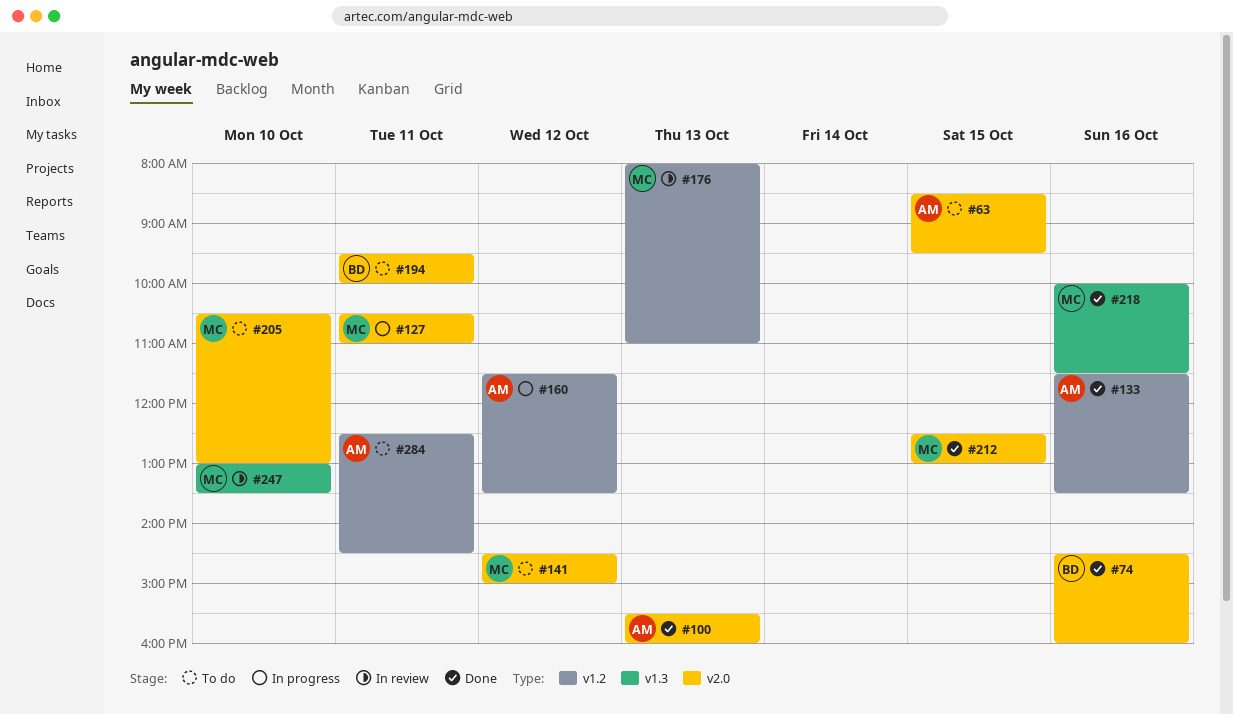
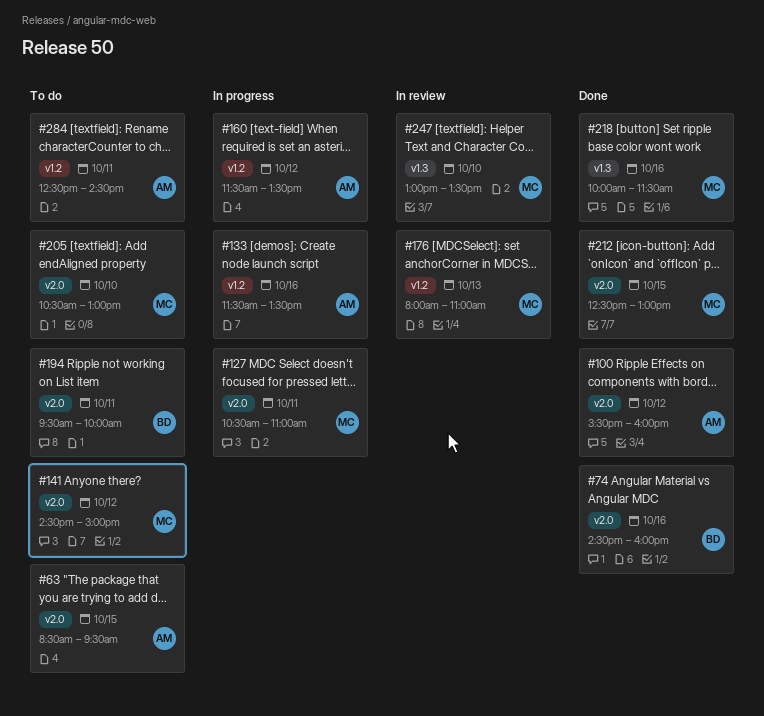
#100, day: Oct 13 -> Oct 12
#133, status: Done -> In progress

